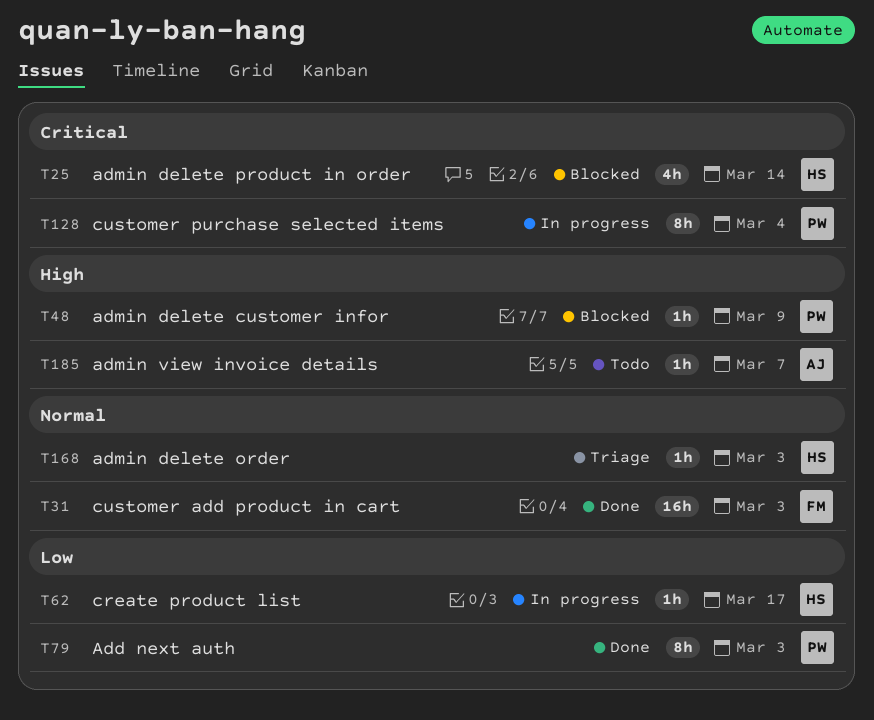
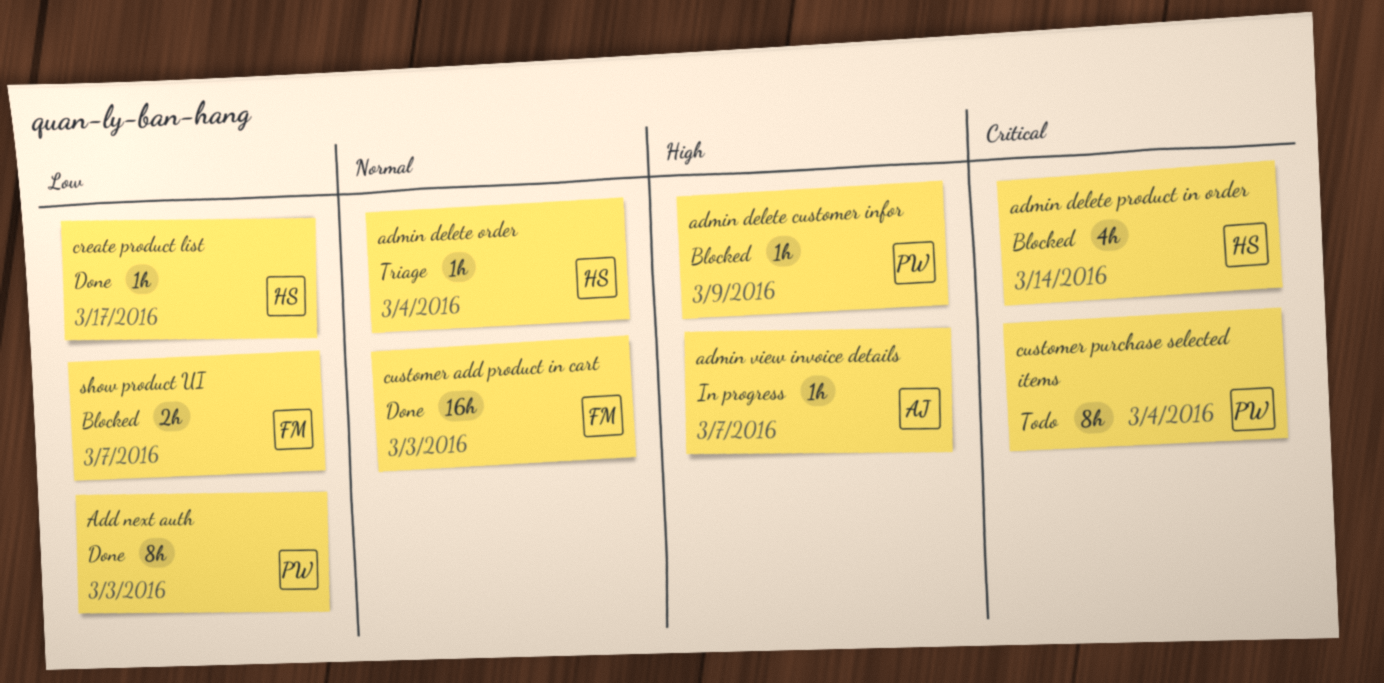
admin delete order, due: Mar 3 -> Mar 4
admin view invoice details, status: Todo -> In progress
create product list, status: In progress -> Done
customer purchase selected items, status: In progress -> Todo
show product UI: none -> present

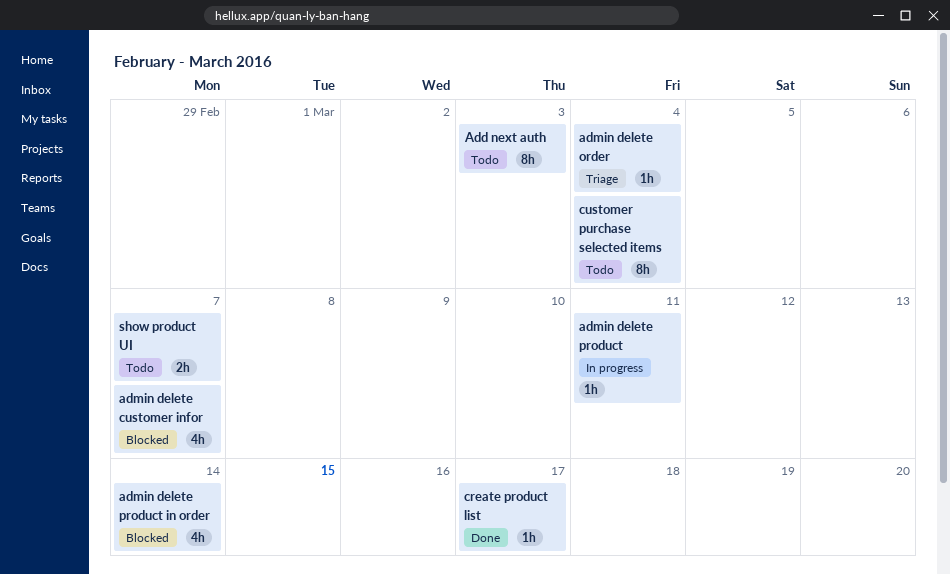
Add next auth, status: Done -> Todo
admin delete customer infor, estimate: 1h -> 4h
admin delete customer infor, due: Mar 9 -> Mar 7
admin delete product: none -> present
admin view invoice details: present -> none
customer add product in cart: present -> none
show product UI, status: Blocked -> Todo

